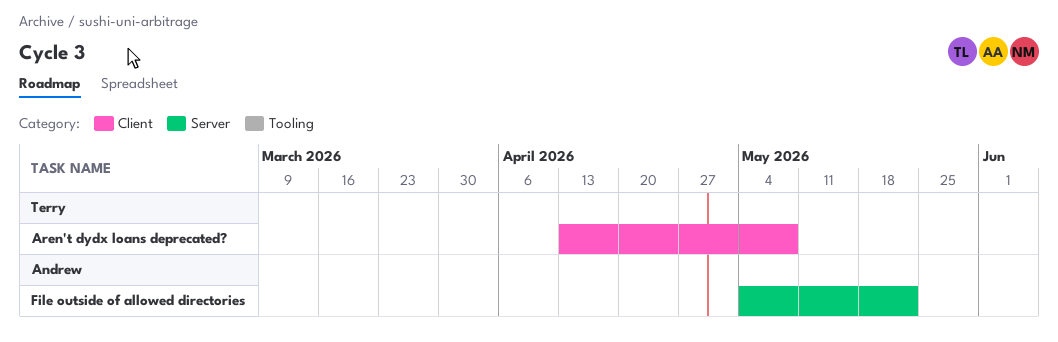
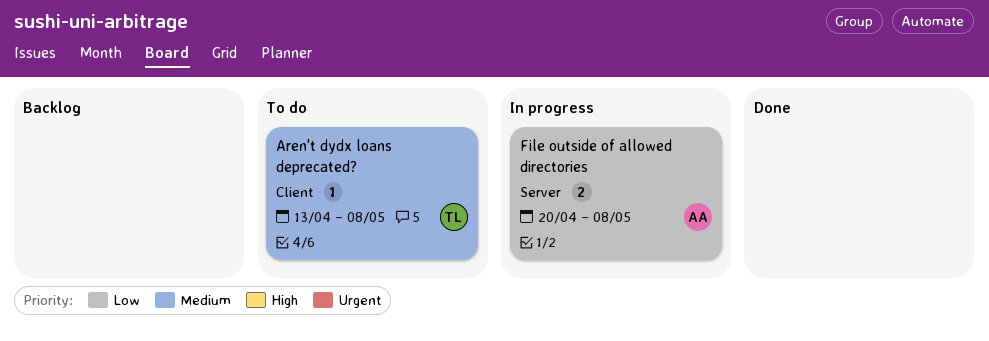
File outside of allowed directories, start: May 4 -> Apr 20
File outside of allowed directories, due: May 22 -> May 8

